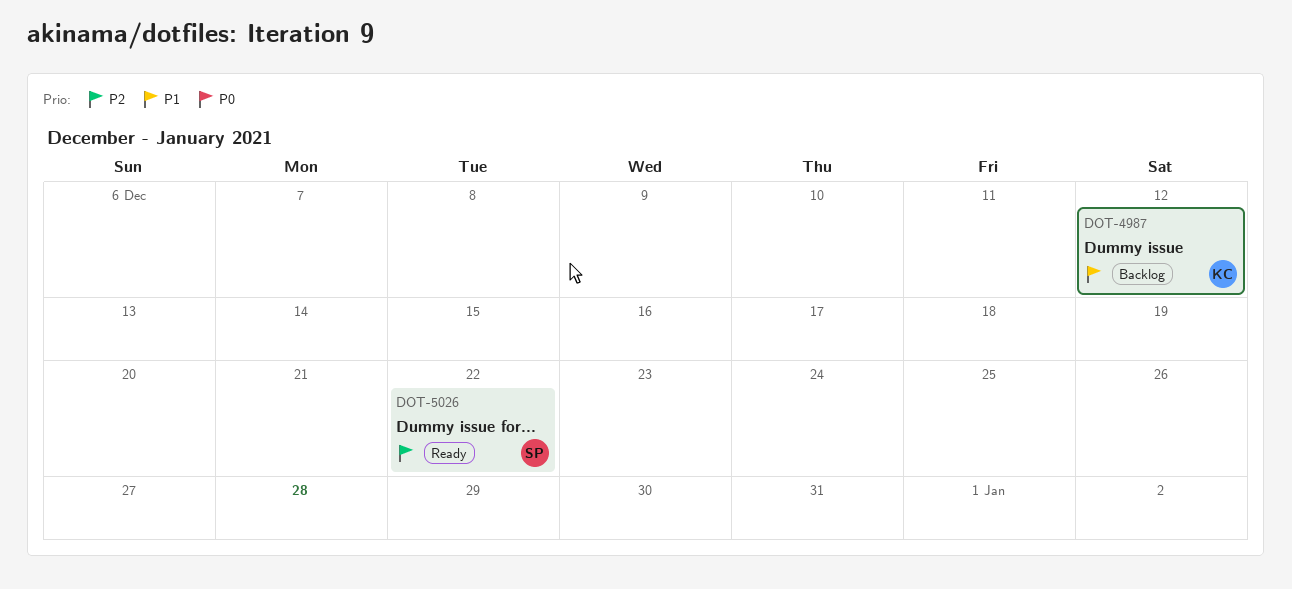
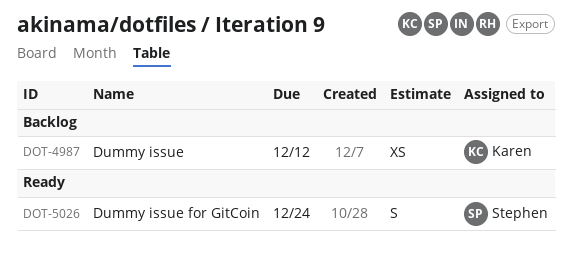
DOT-5026, due: Dec 22 -> Dec 24

